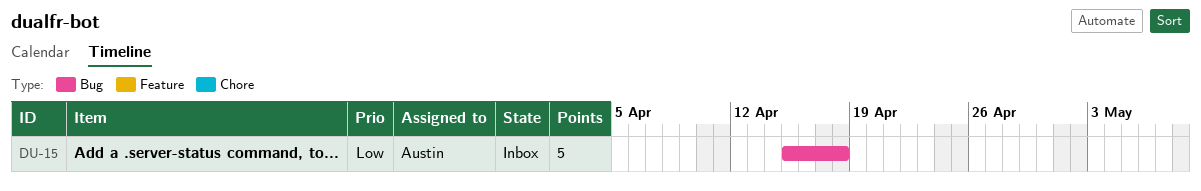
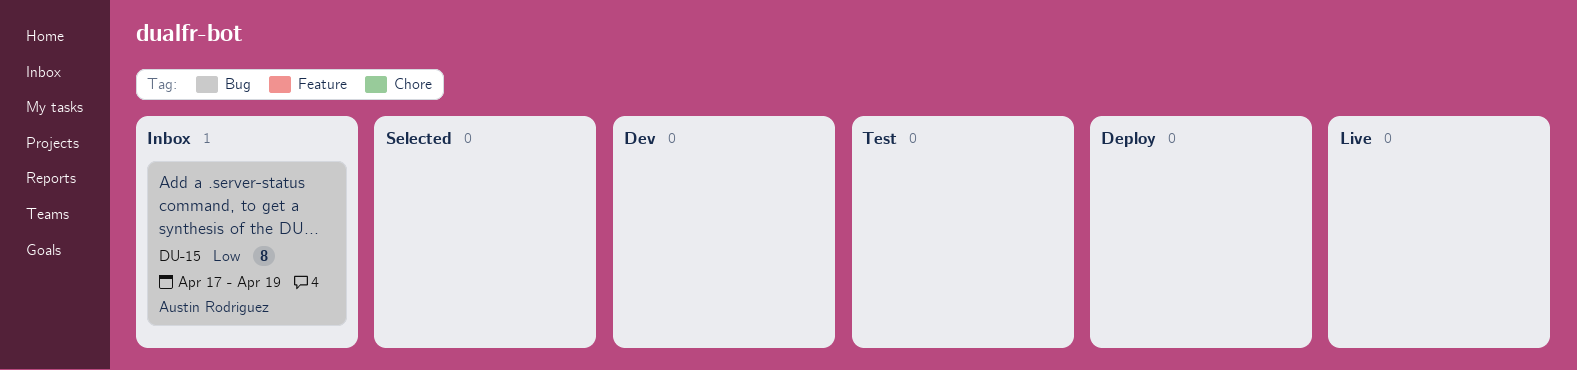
DU-15, estimate: 5 -> 8
DU-15, start: Apr 15 -> Apr 17
DU-15, due: Apr 18 -> Apr 19

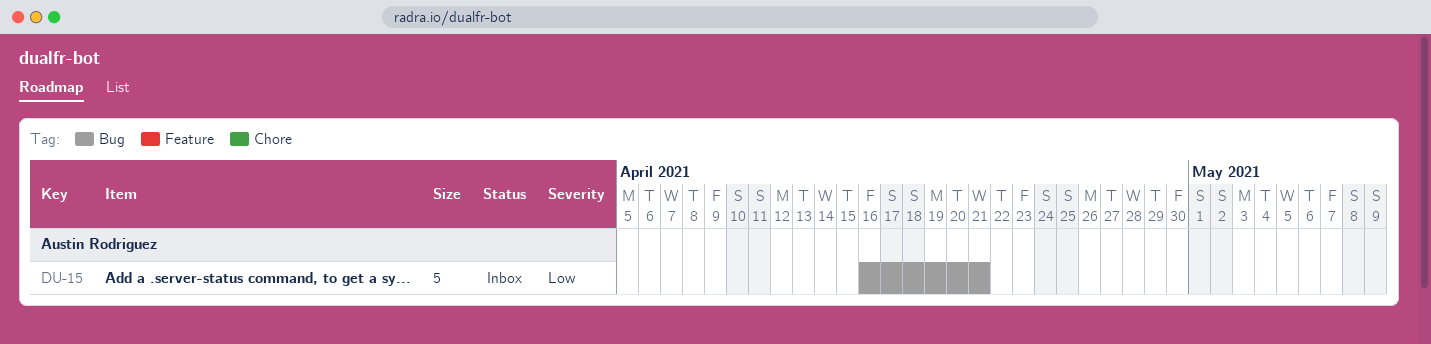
DU-15, estimate: 8 -> 5
DU-15, start: Apr 17 -> Apr 16
DU-15, due: Apr 19 -> Apr 21

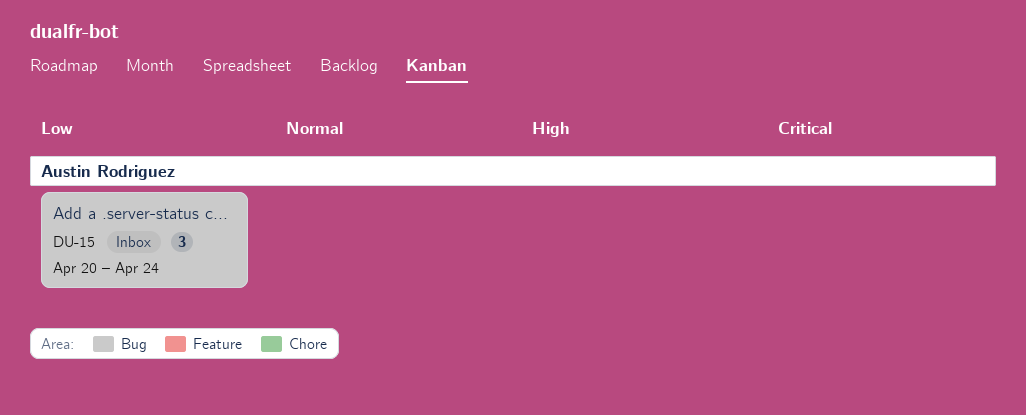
DU-15, estimate: 5 -> 3
DU-15, start: Apr 16 -> Apr 20
DU-15, due: Apr 21 -> Apr 24

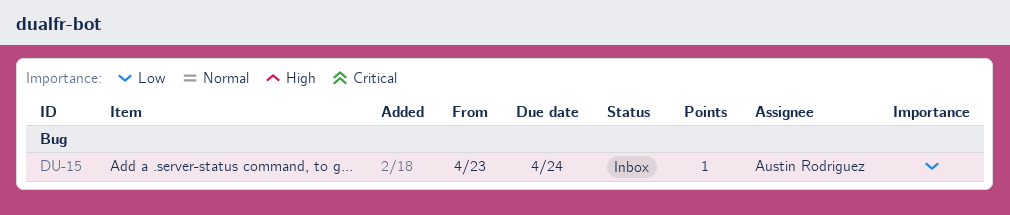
DU-15, estimate: 3 -> 1
DU-15, start: Apr 20 -> Apr 23

